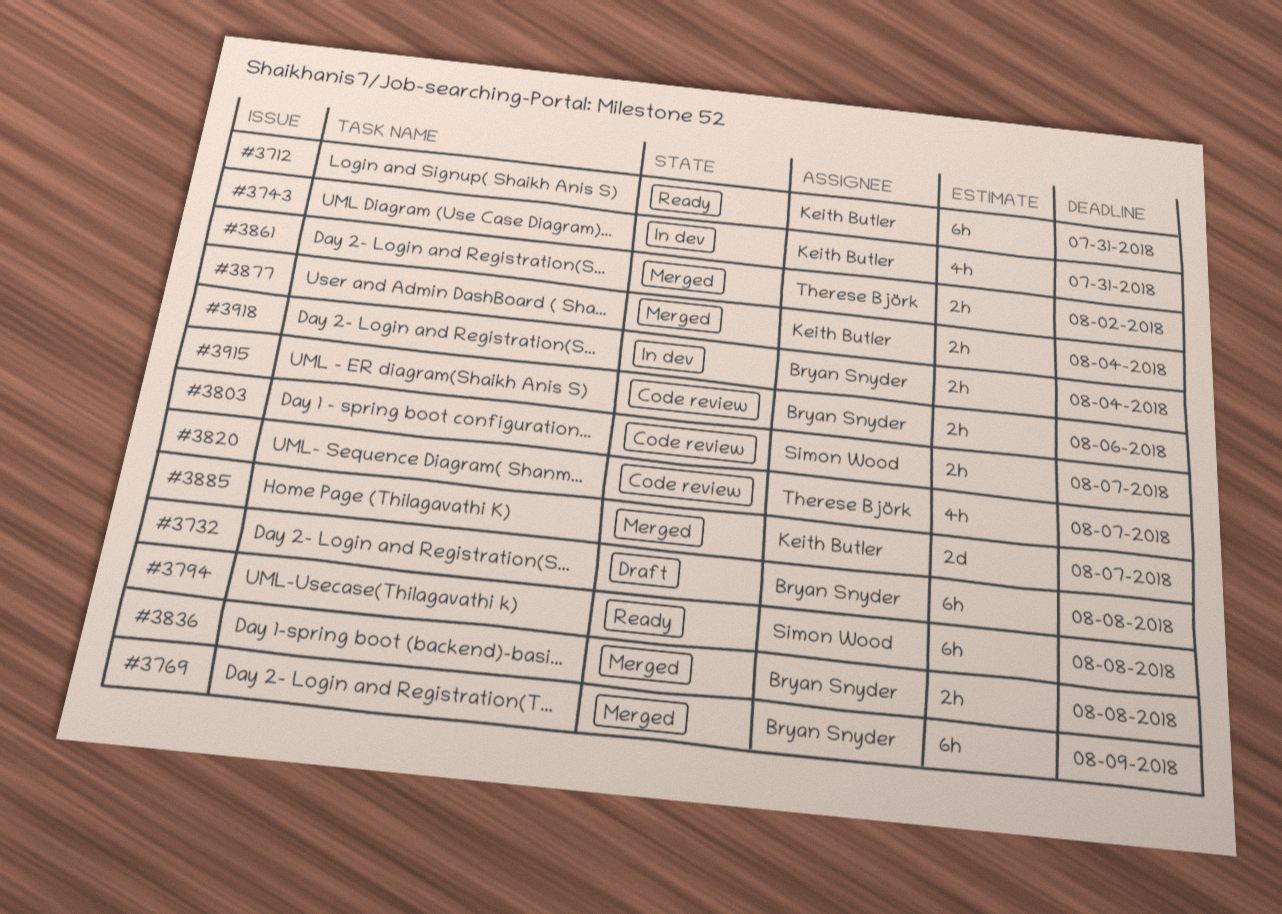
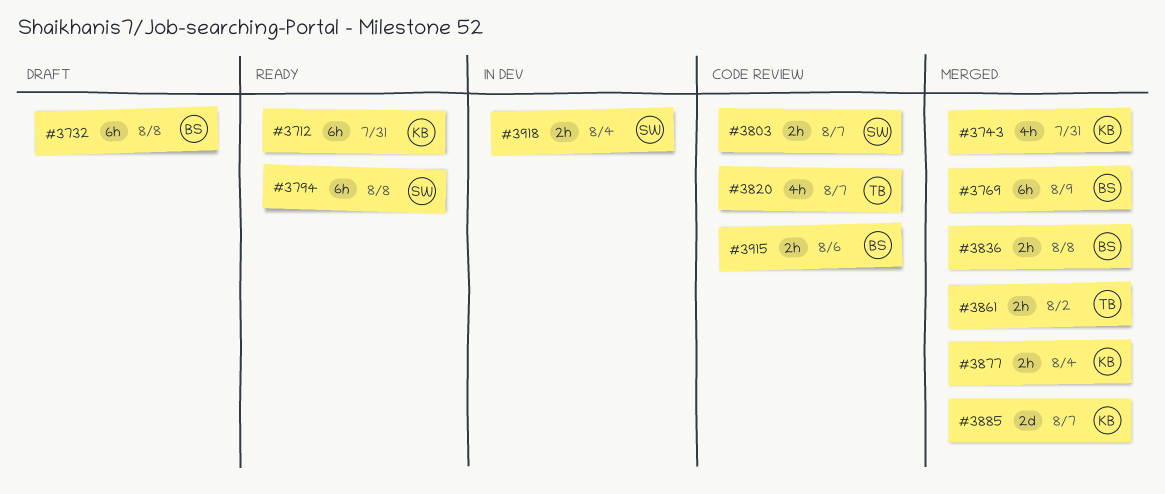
#3743, status: In dev -> Merged
#3918, owner: Bryan Snyder -> Simon Wood

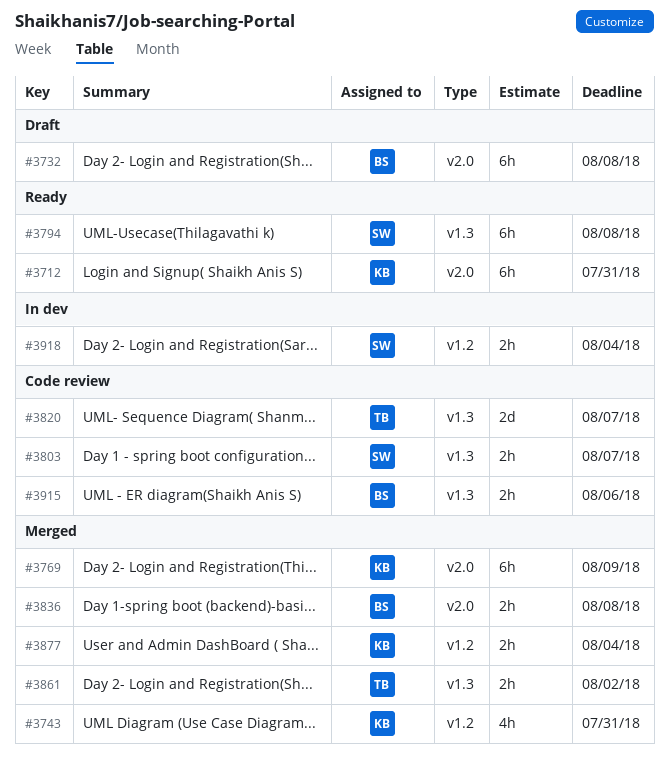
#3769, owner: BS -> KB
#3820, estimate: 4h -> 2d
#3885: present -> none

